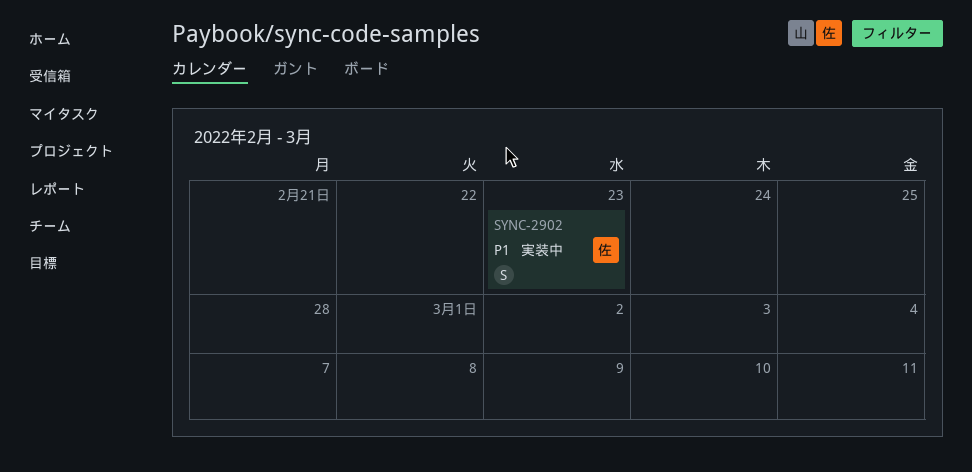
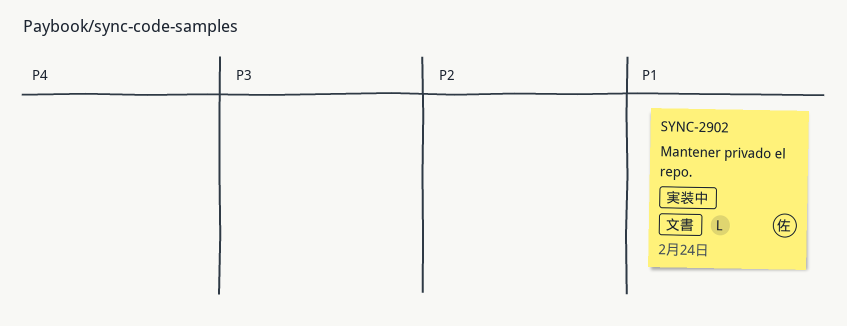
SYNC-2902, estimate: S -> L
SYNC-2902, due: Feb 23 -> Feb 24

